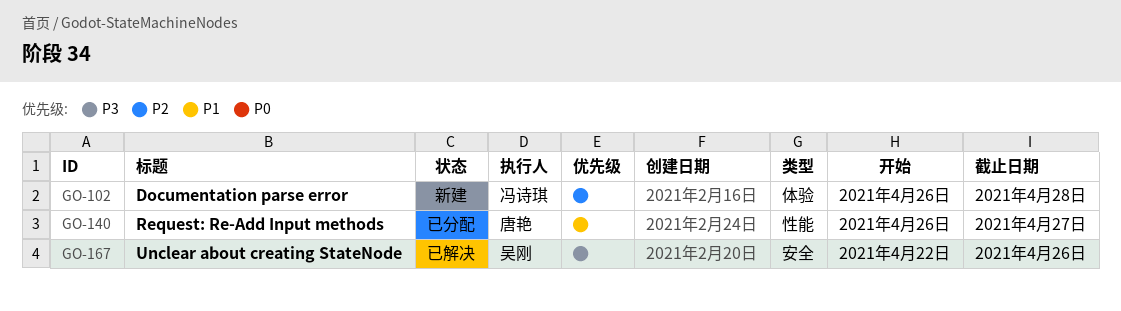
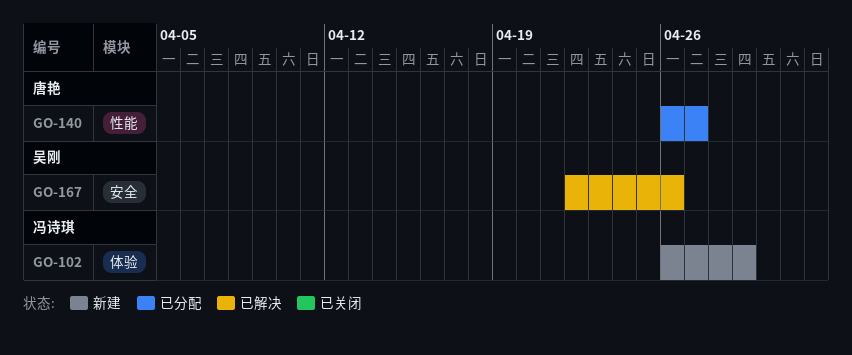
GO-102, due: Apr 28 -> Apr 29

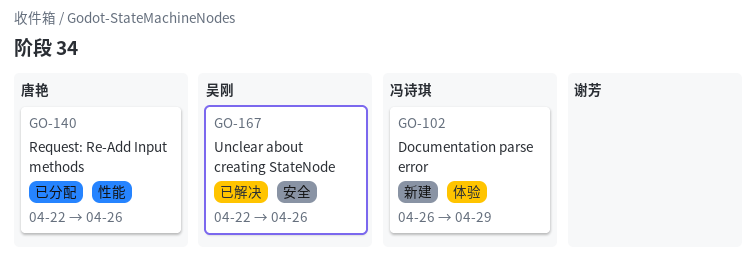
GO-140, start: Apr 26 -> Apr 22
GO-140, due: Apr 27 -> Apr 26

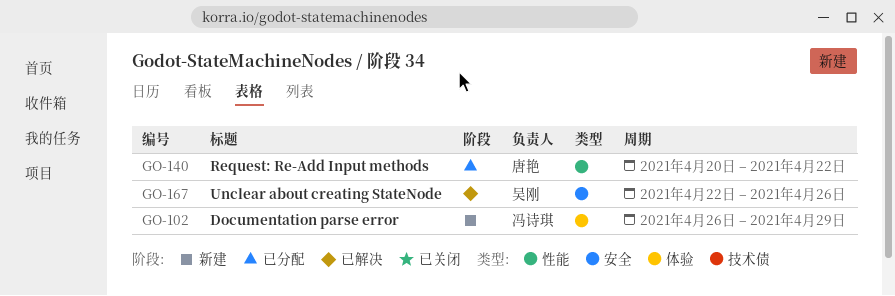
GO-140, start: Apr 22 -> Apr 20
GO-140, due: Apr 26 -> Apr 22

